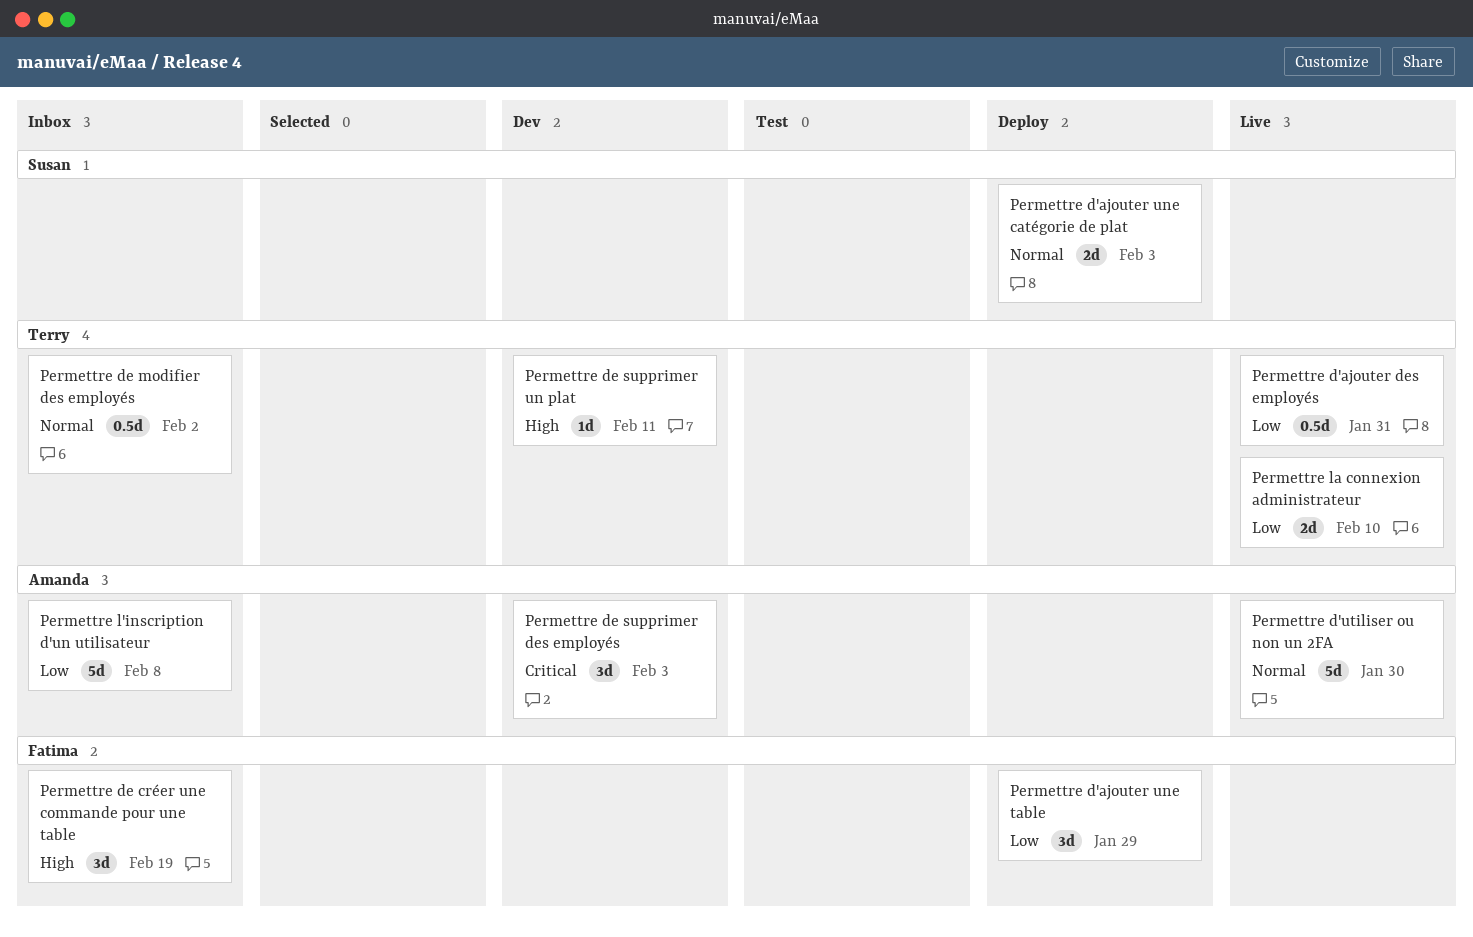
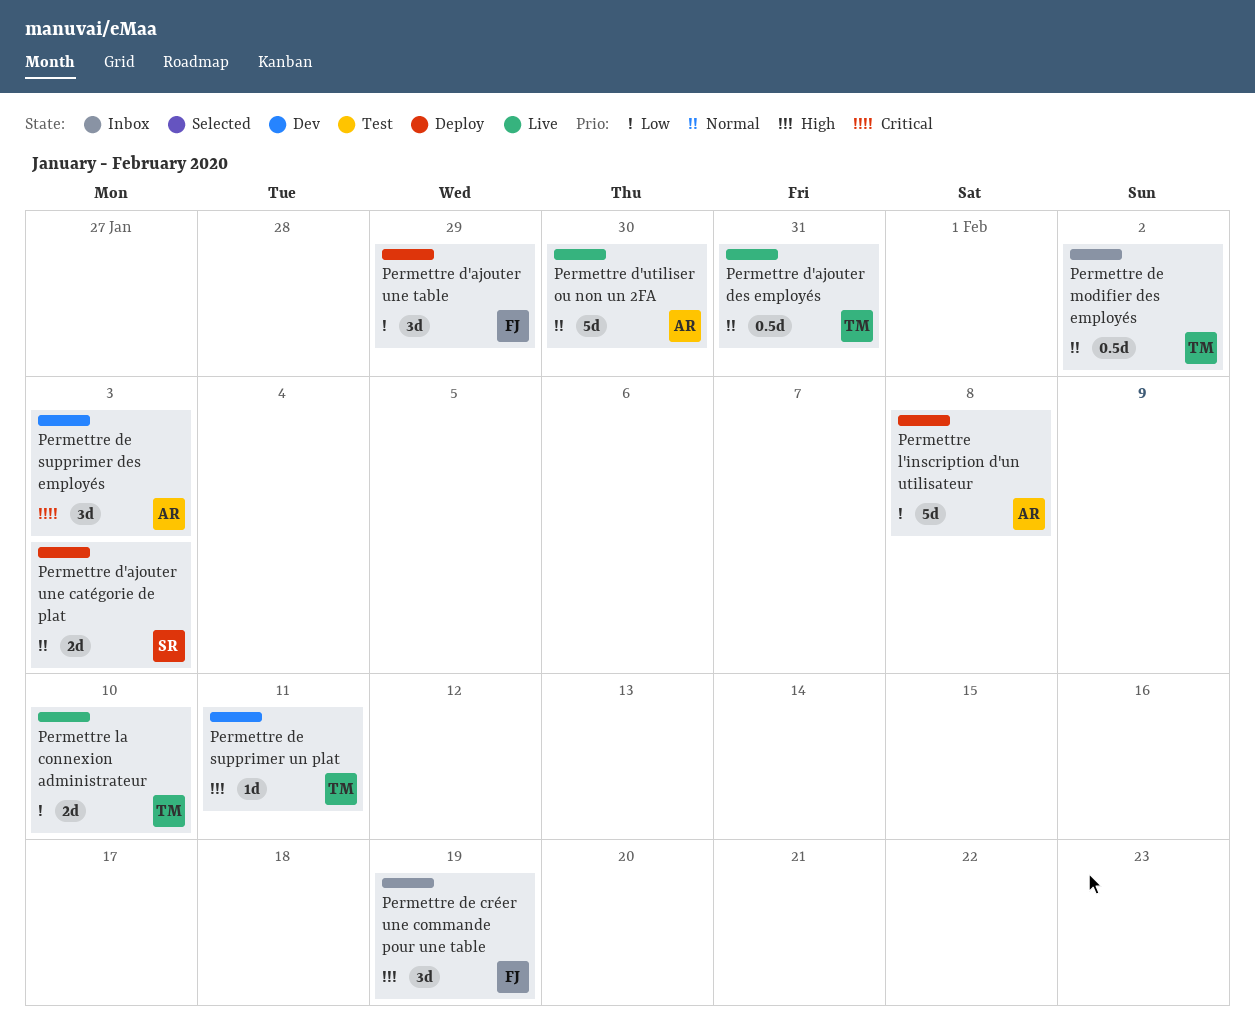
Permettre d'ajouter des employés, priority: Low -> Normal
Permettre l'inscription d'un utilisateur, status: Inbox -> Deploy

